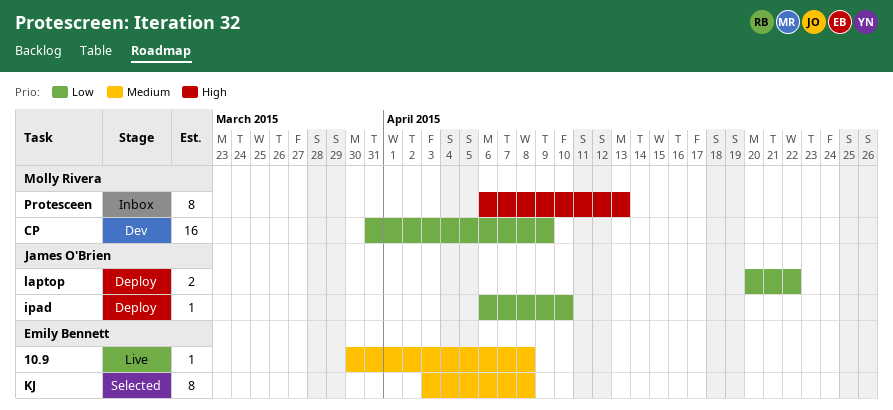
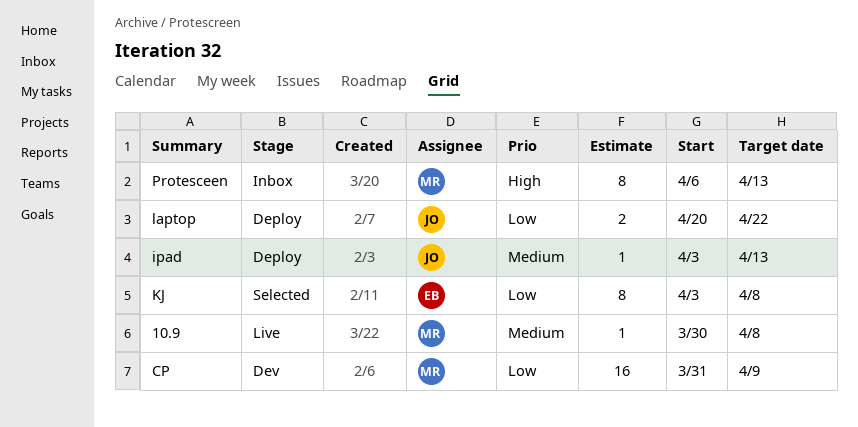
10.9, owner: Emily Bennett -> Molly Rivera
ipad, priority: Low -> Medium
ipad, start: Apr 6 -> Apr 3
ipad, due: Apr 10 -> Apr 13
KJ, priority: Medium -> Low

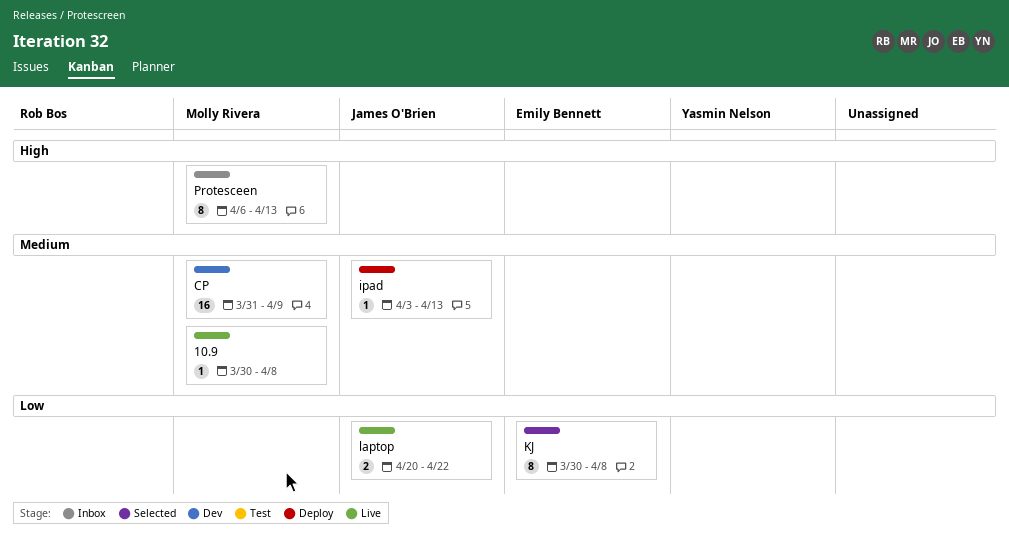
CP, priority: Low -> Medium
KJ, start: Apr 3 -> Mar 30
laptop, status: Deploy -> Live

